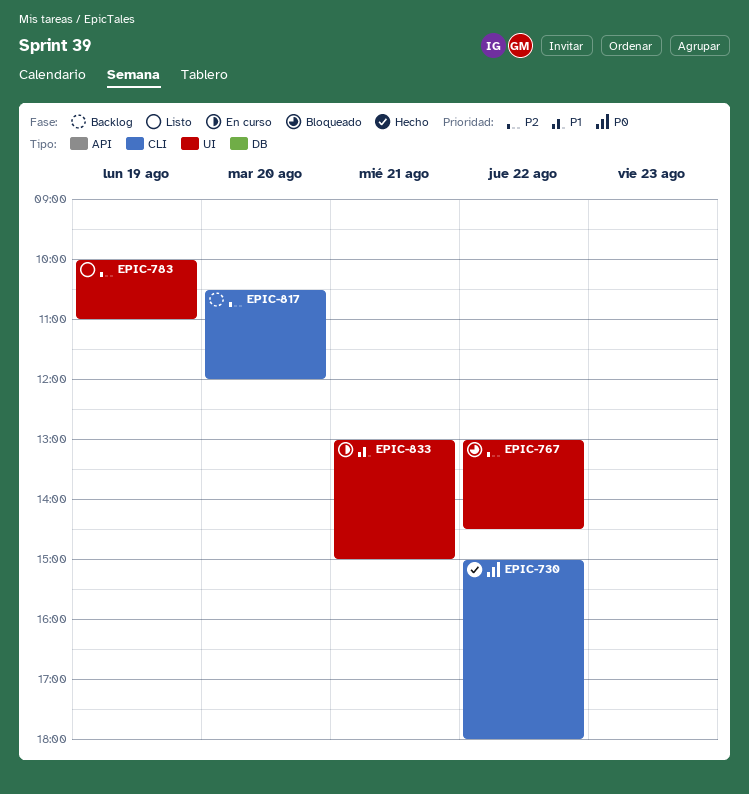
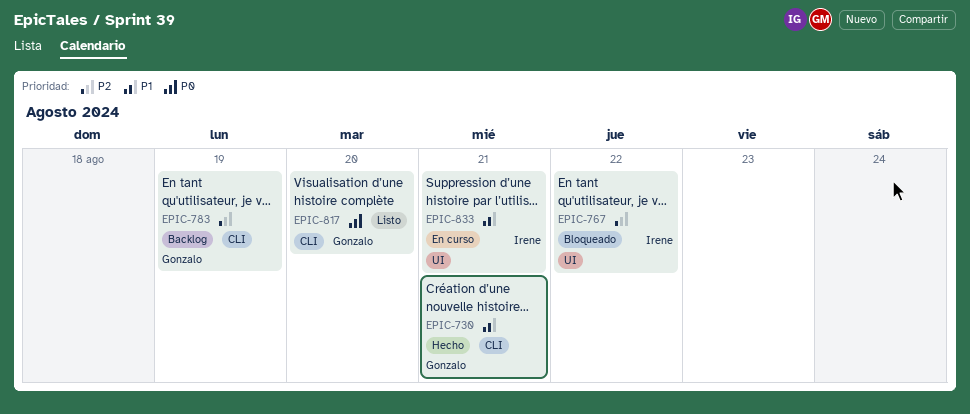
EPIC-730, priority: P0 -> P1
EPIC-730, day: Aug 22 -> Aug 21
EPIC-783, status: Listo -> Backlog
EPIC-783, label: UI -> CLI
EPIC-817, status: Backlog -> Listo
EPIC-817, priority: P2 -> P0

